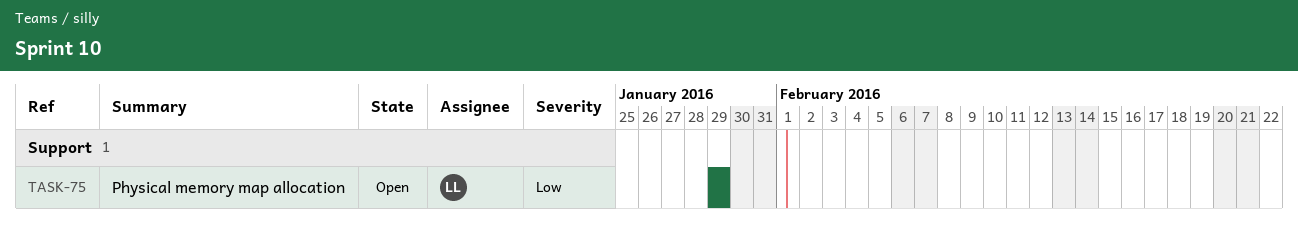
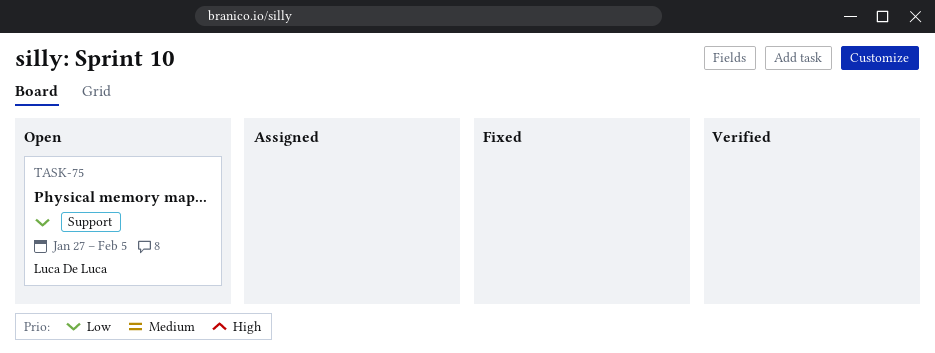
TASK-75, start: Jan 29 -> Jan 27
TASK-75, due: Jan 29 -> Feb 5

